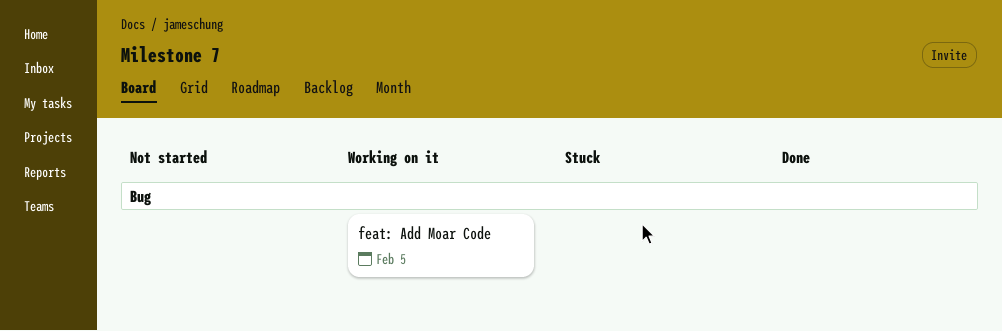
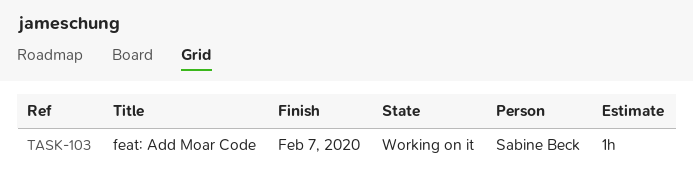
feat: Add Moar Code, due: Feb 5 -> Feb 7

